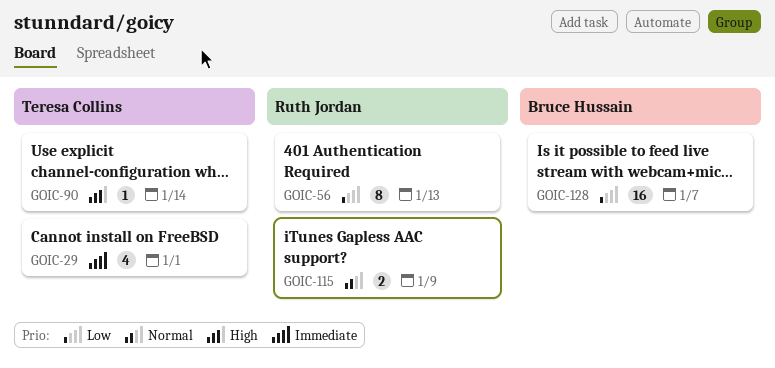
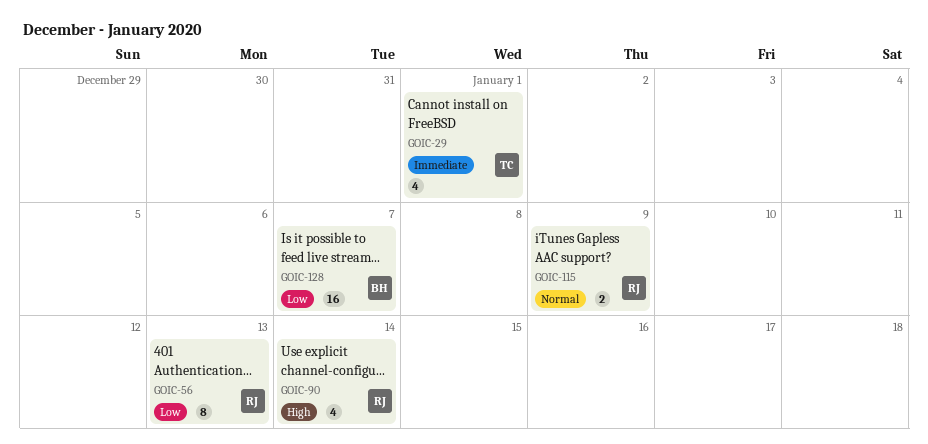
GOIC-90, owner: Teresa Collins -> Ruth Jordan
GOIC-90, estimate: 1 -> 4

